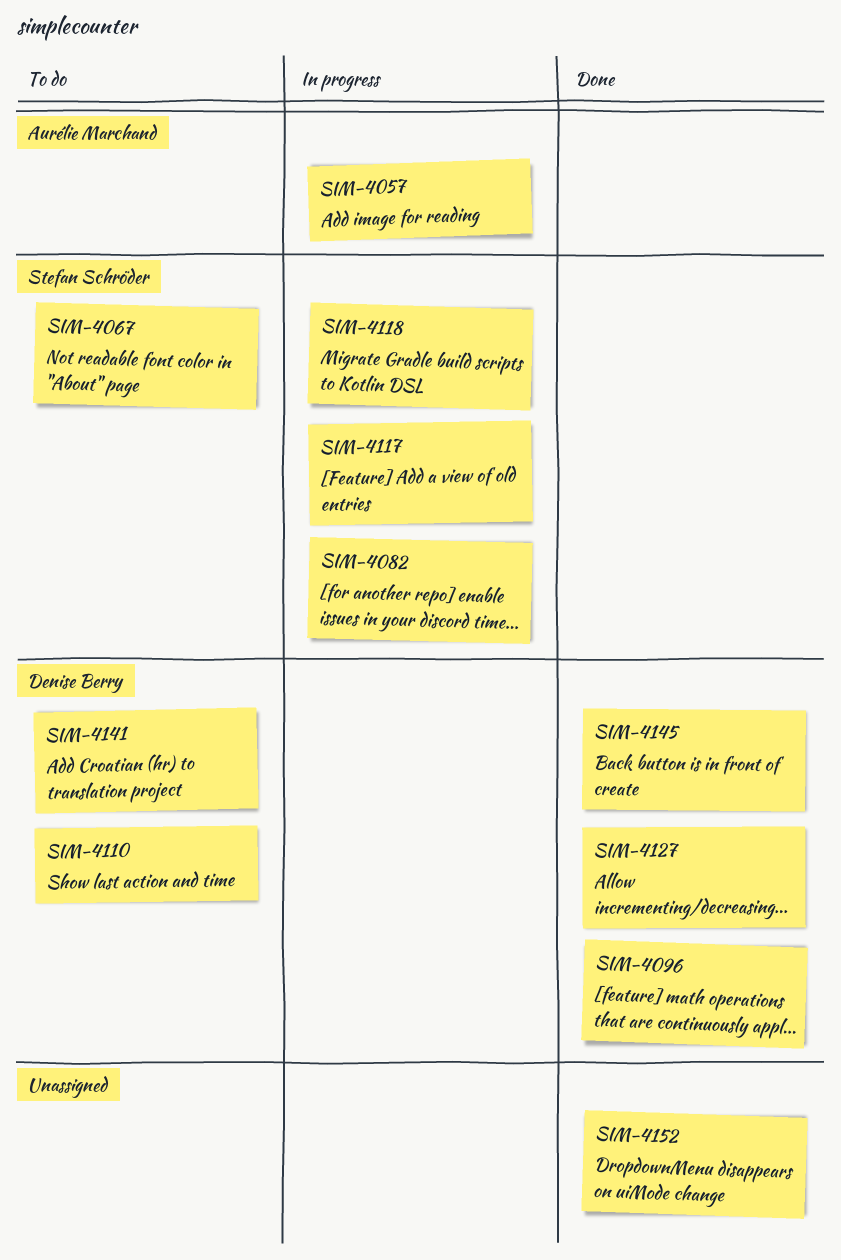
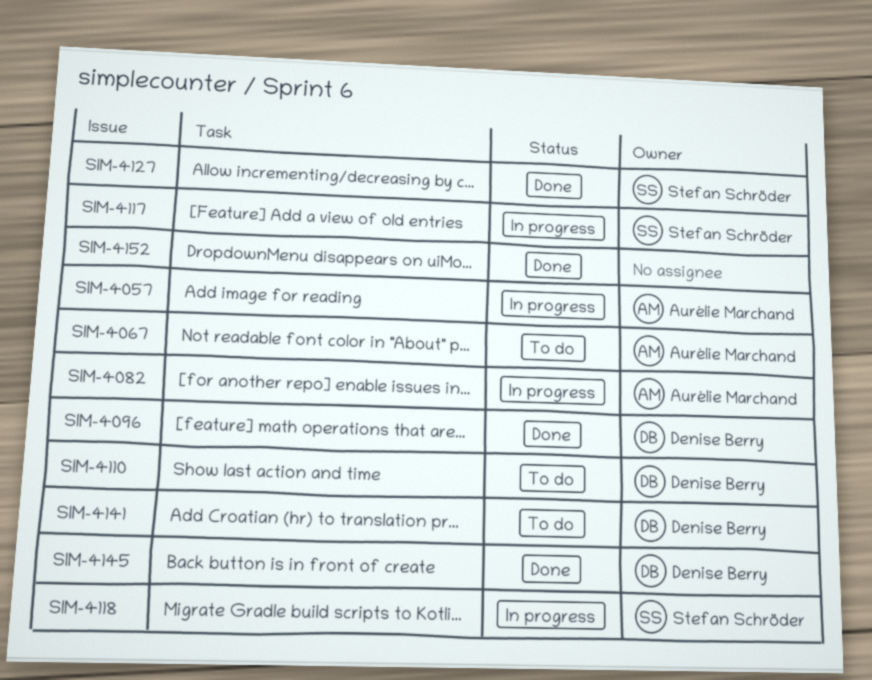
SIM-4067, owner: Stefan Schröder -> Aurélie Marchand
SIM-4082, owner: Stefan Schröder -> Aurélie Marchand
SIM-4127, owner: Denise Berry -> Stefan Schröder

